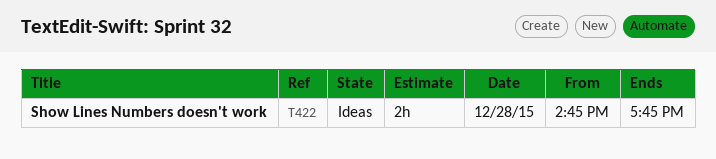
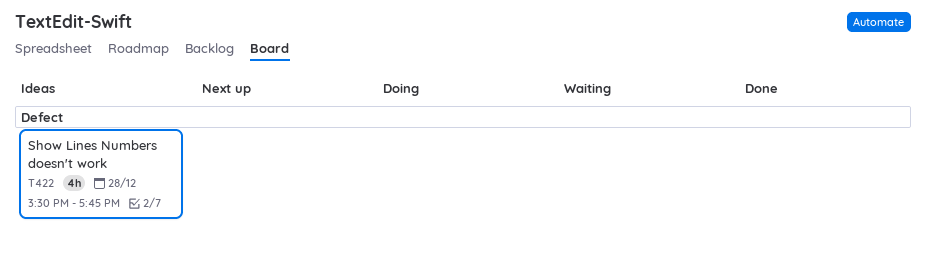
T422, estimate: 2h -> 4h
T422, begins: 14:45 -> 15:30

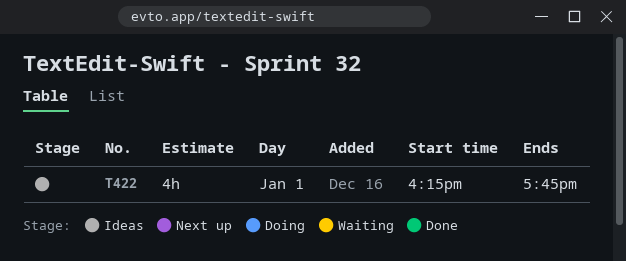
T422, day: Dec 28 -> Jan 1
T422, begins: 15:30 -> 16:15

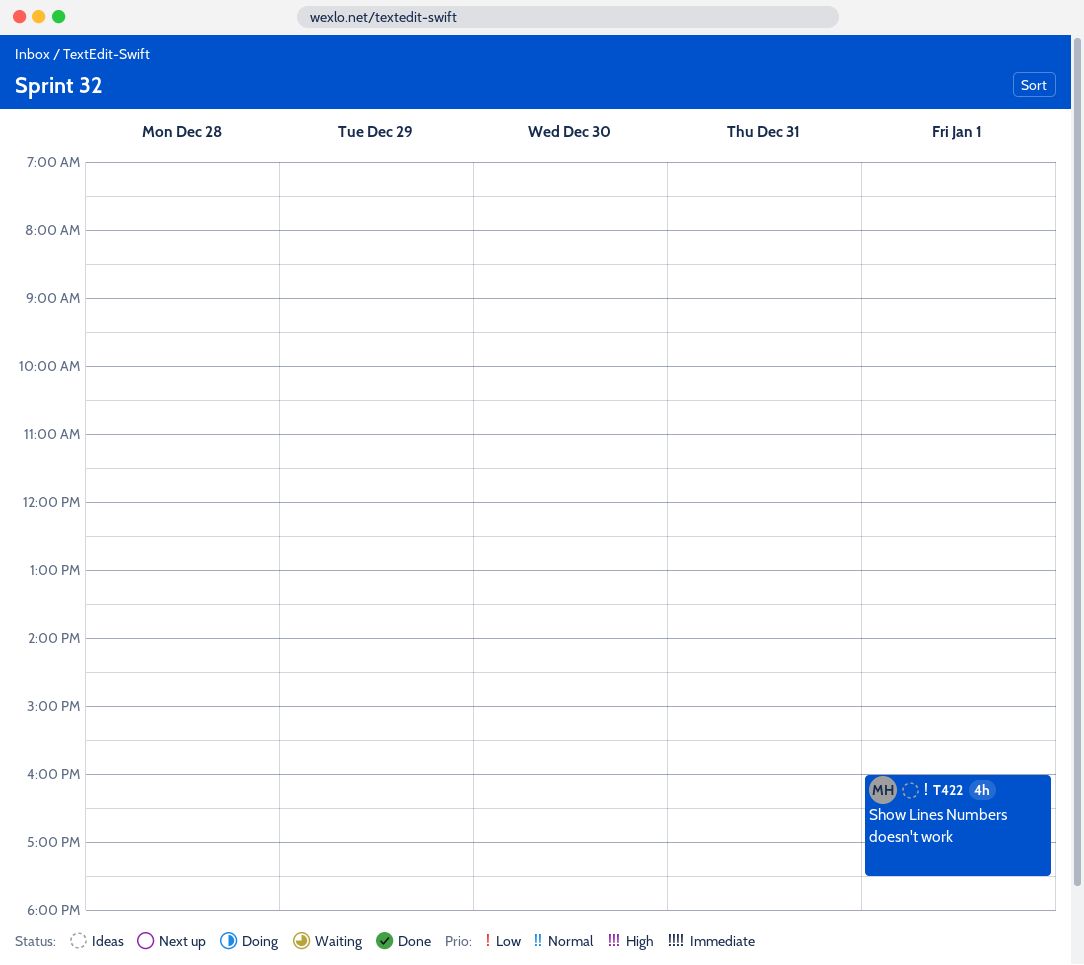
T422, begins: 16:15 -> 16:00
T422, ends: 17:45 -> 17:30

